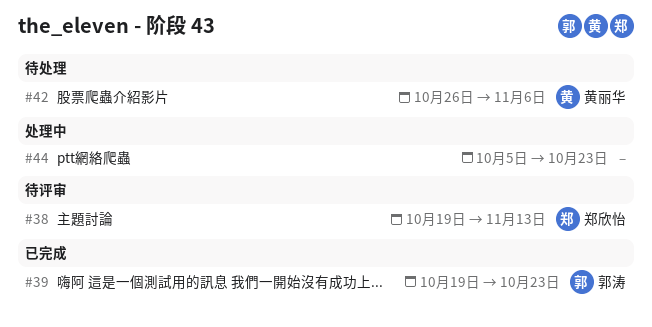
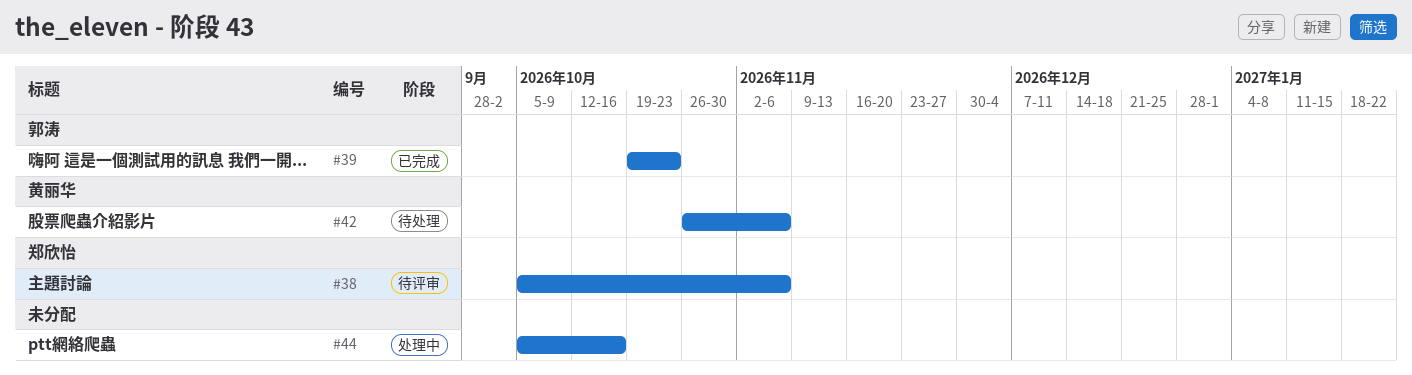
#38, start: Oct 19 -> Oct 5
#38, due: Nov 13 -> Nov 6
#44, due: Oct 23 -> Oct 16

